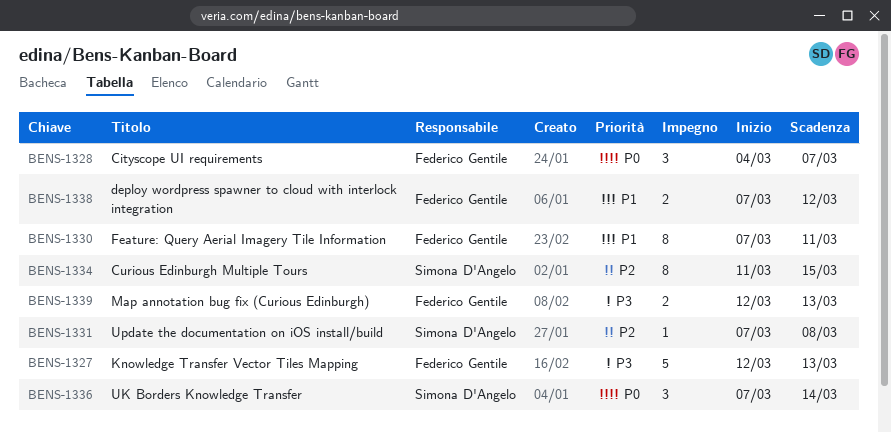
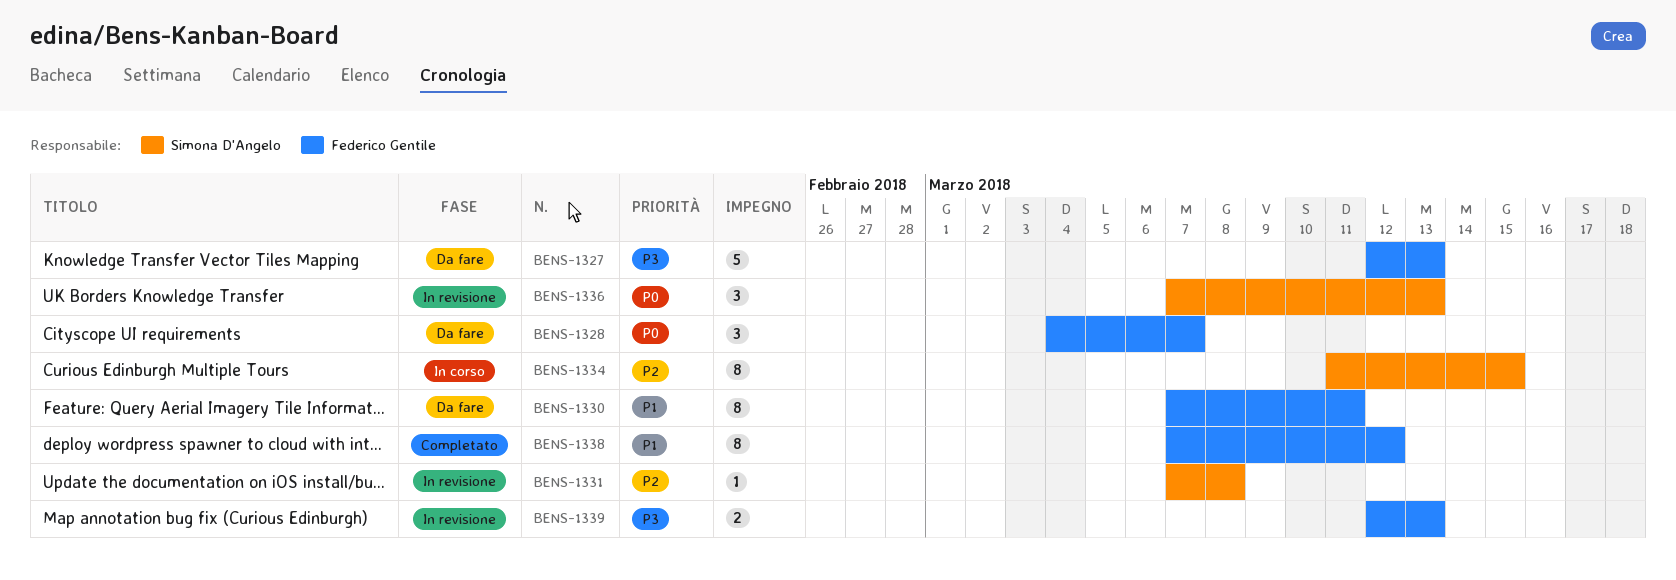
BENS-1336, due: Mar 14 -> Mar 13
BENS-1338, estimate: 2 -> 8

